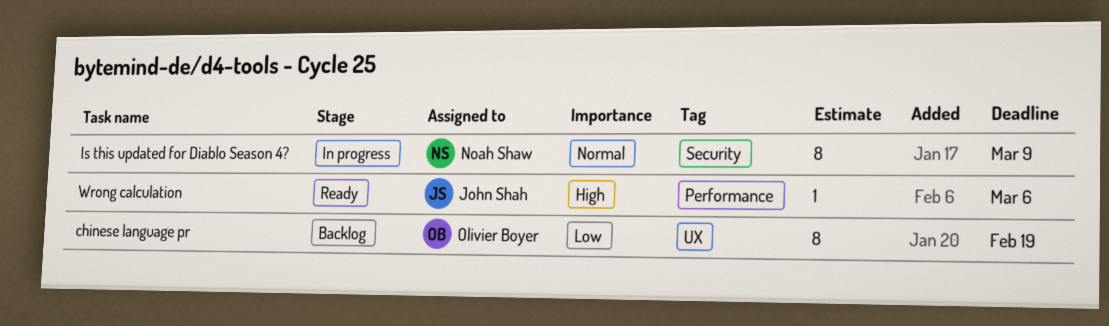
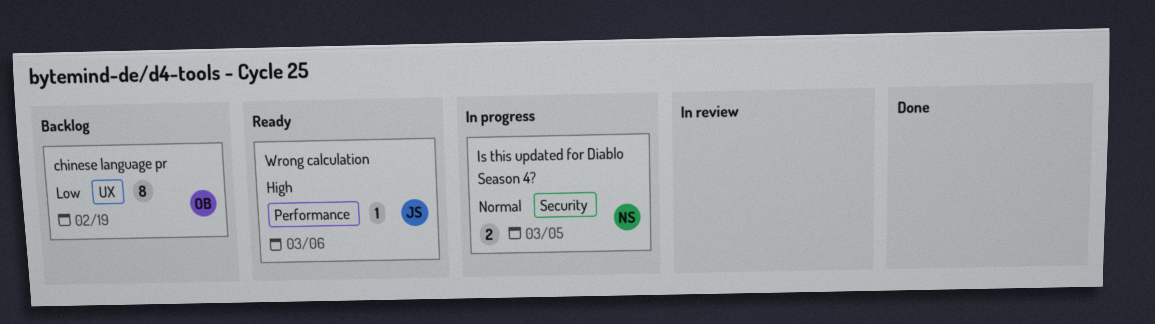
Is this updated for Diablo Season 4?, estimate: 8 -> 2
Is this updated for Diablo Season 4?, due: Mar 9 -> Mar 5

